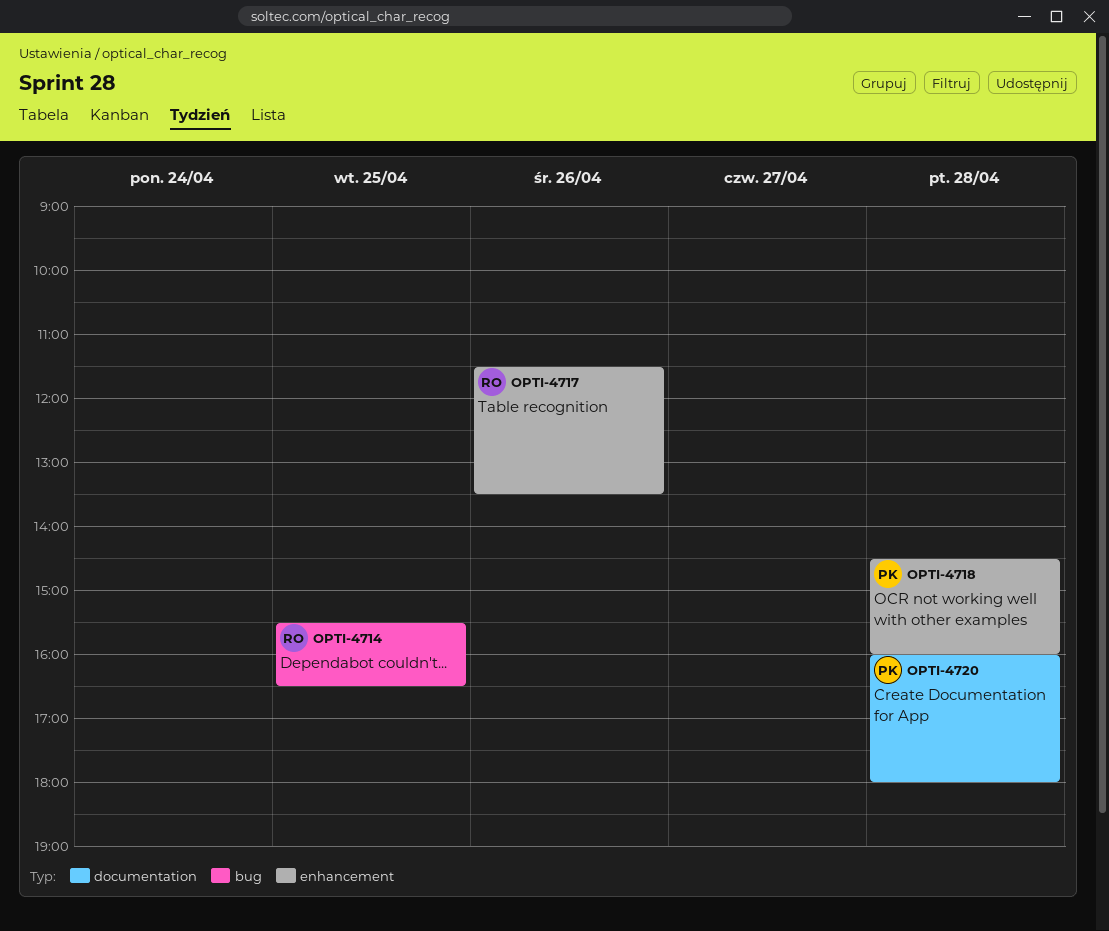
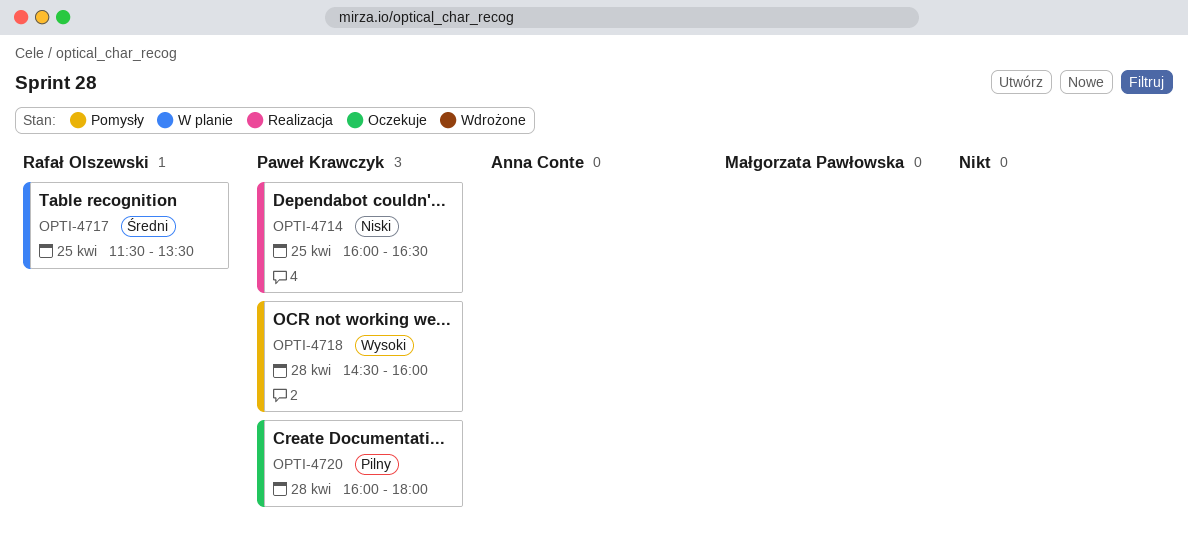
OPTI-4714, owner: Rafał Olszewski -> Paweł Krawczyk
OPTI-4714, begins: 15:30 -> 16:00
OPTI-4717, day: Apr 26 -> Apr 25

